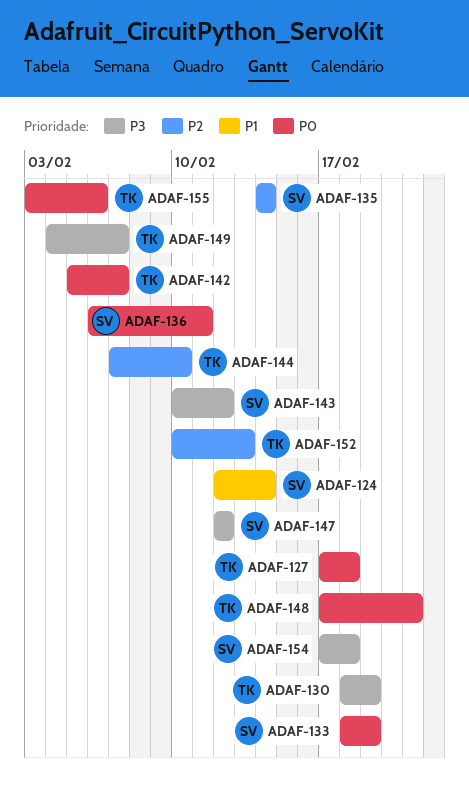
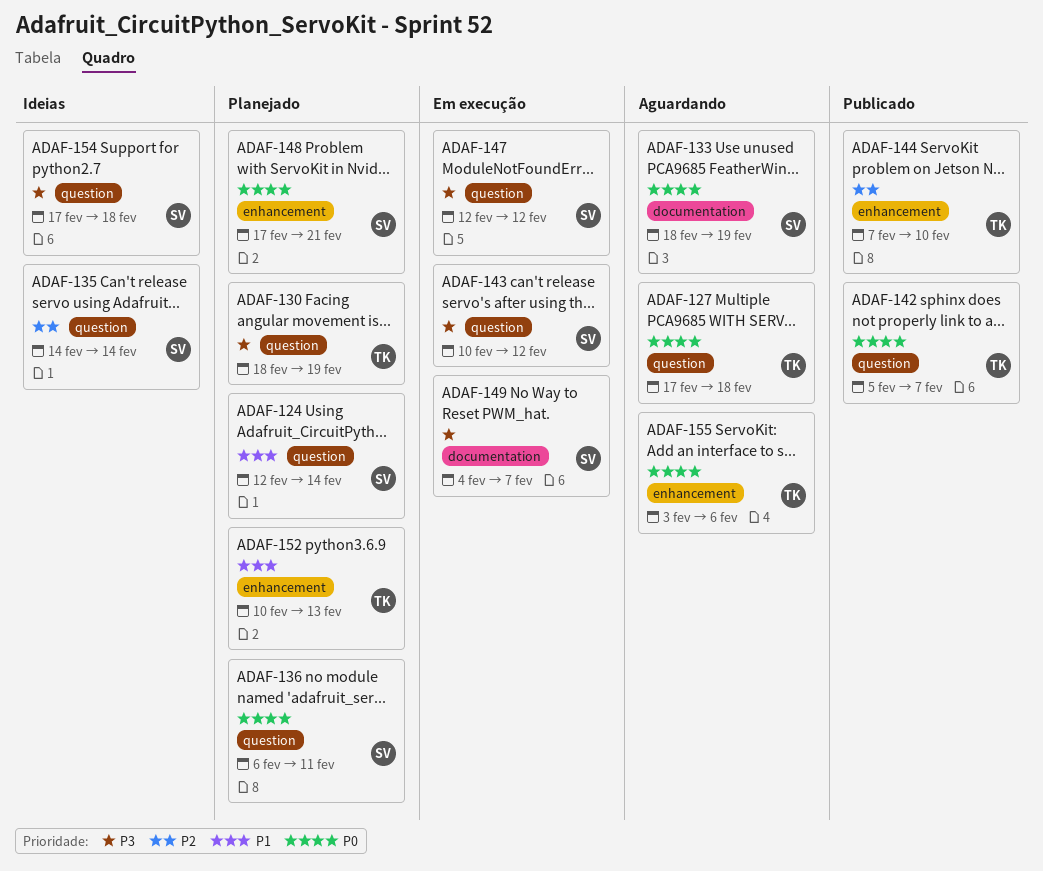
ADAF-148, owner: TK -> SV
ADAF-149, owner: TK -> SV
ADAF-152, priority: P2 -> P1

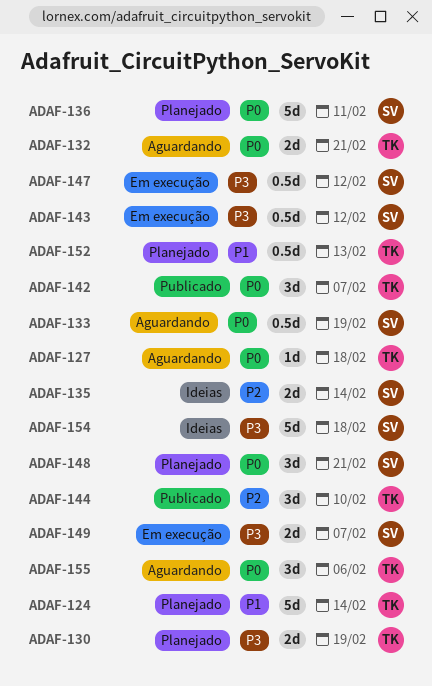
ADAF-124, owner: SV -> TK
ADAF-132: none -> present

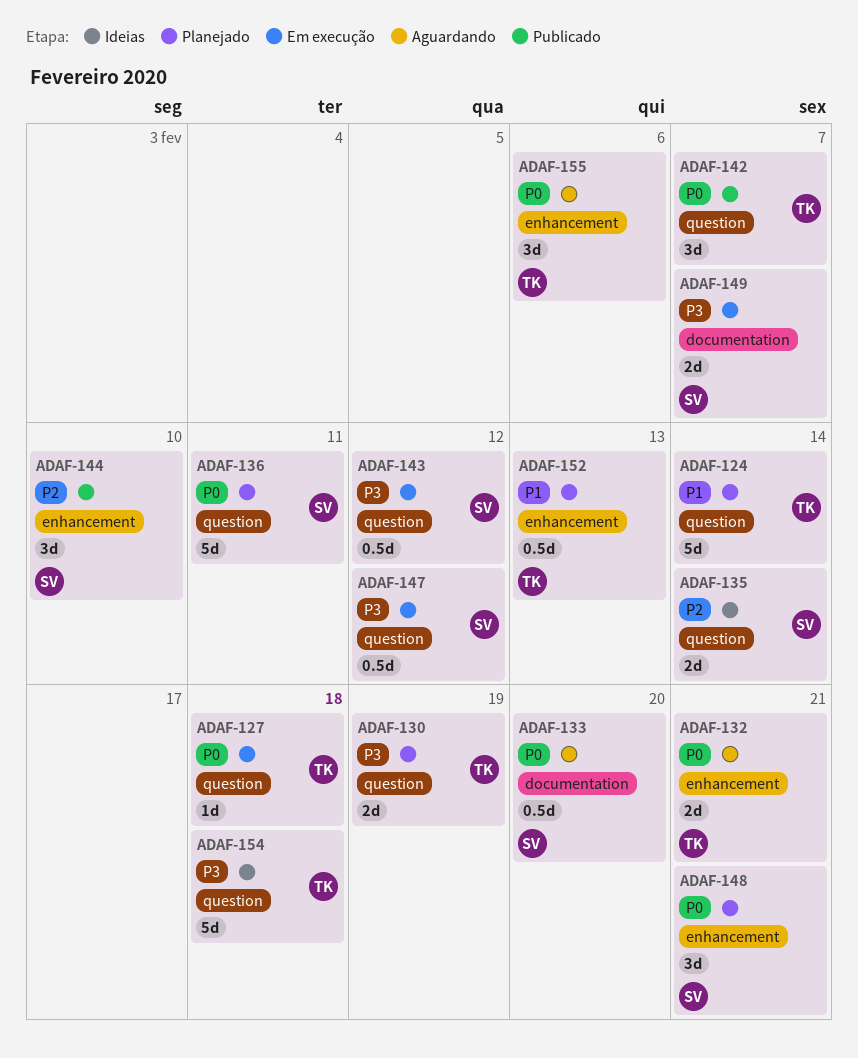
ADAF-127, status: Aguardando -> Em execução
ADAF-133, due: Feb 19 -> Feb 20
ADAF-144, owner: TK -> SV
ADAF-154, owner: SV -> TK

